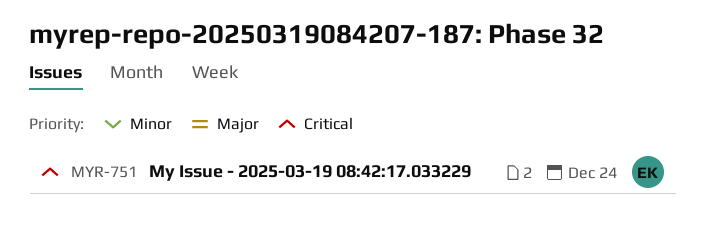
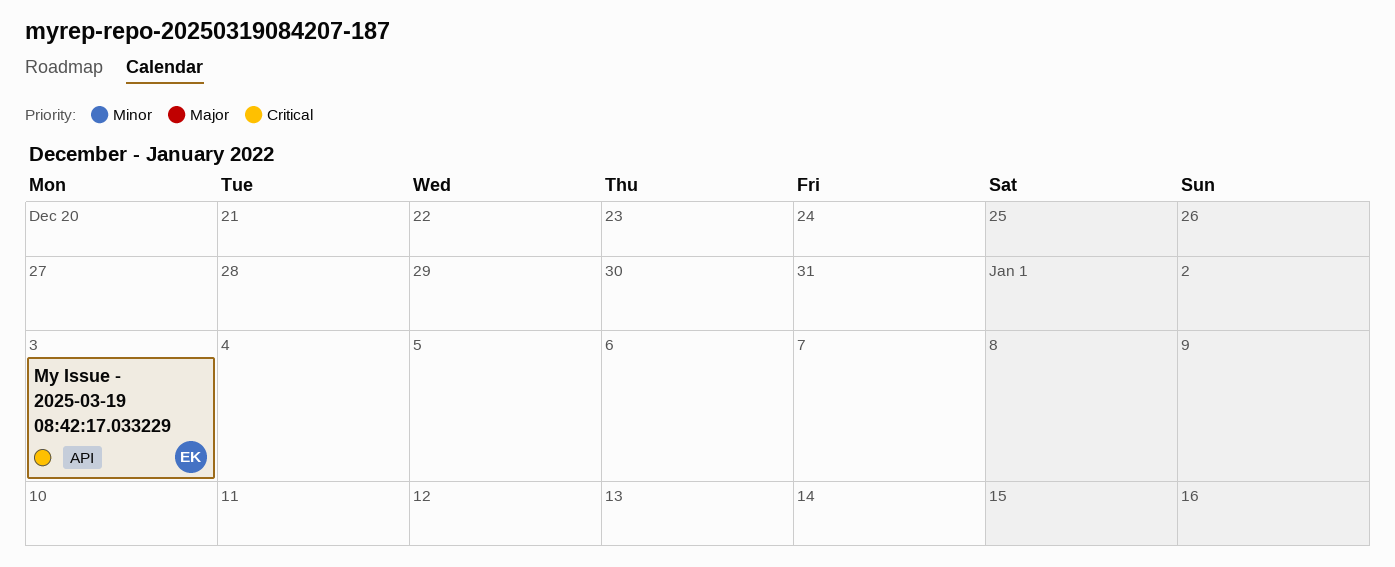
My Issue - 2025-03-19 08:42:17.033229, due: Dec 24 -> Jan 3

